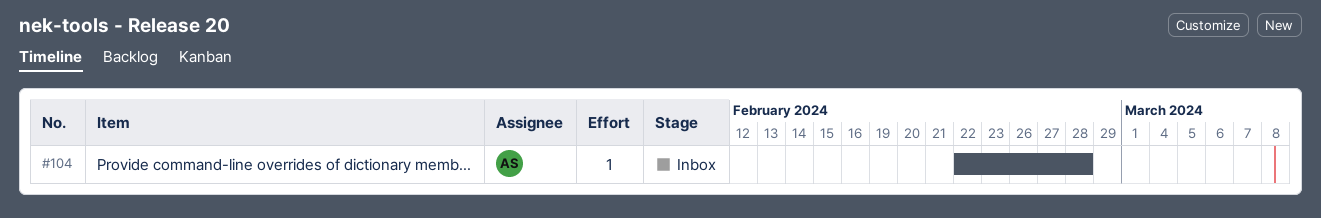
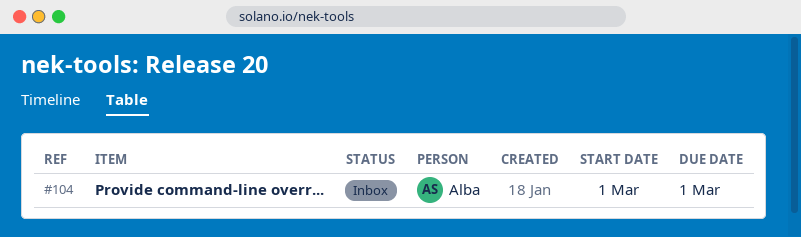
#104, start: Feb 22 -> Mar 1
#104, due: Feb 28 -> Mar 1

